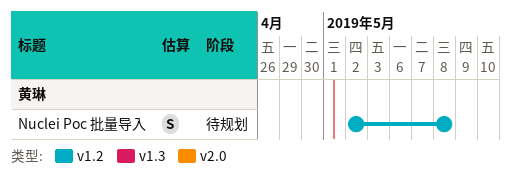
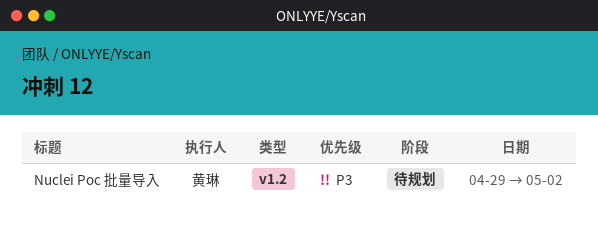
Nuclei Poc 批量导入, start: May 2 -> Apr 29
Nuclei Poc 批量导入, due: May 8 -> May 2

